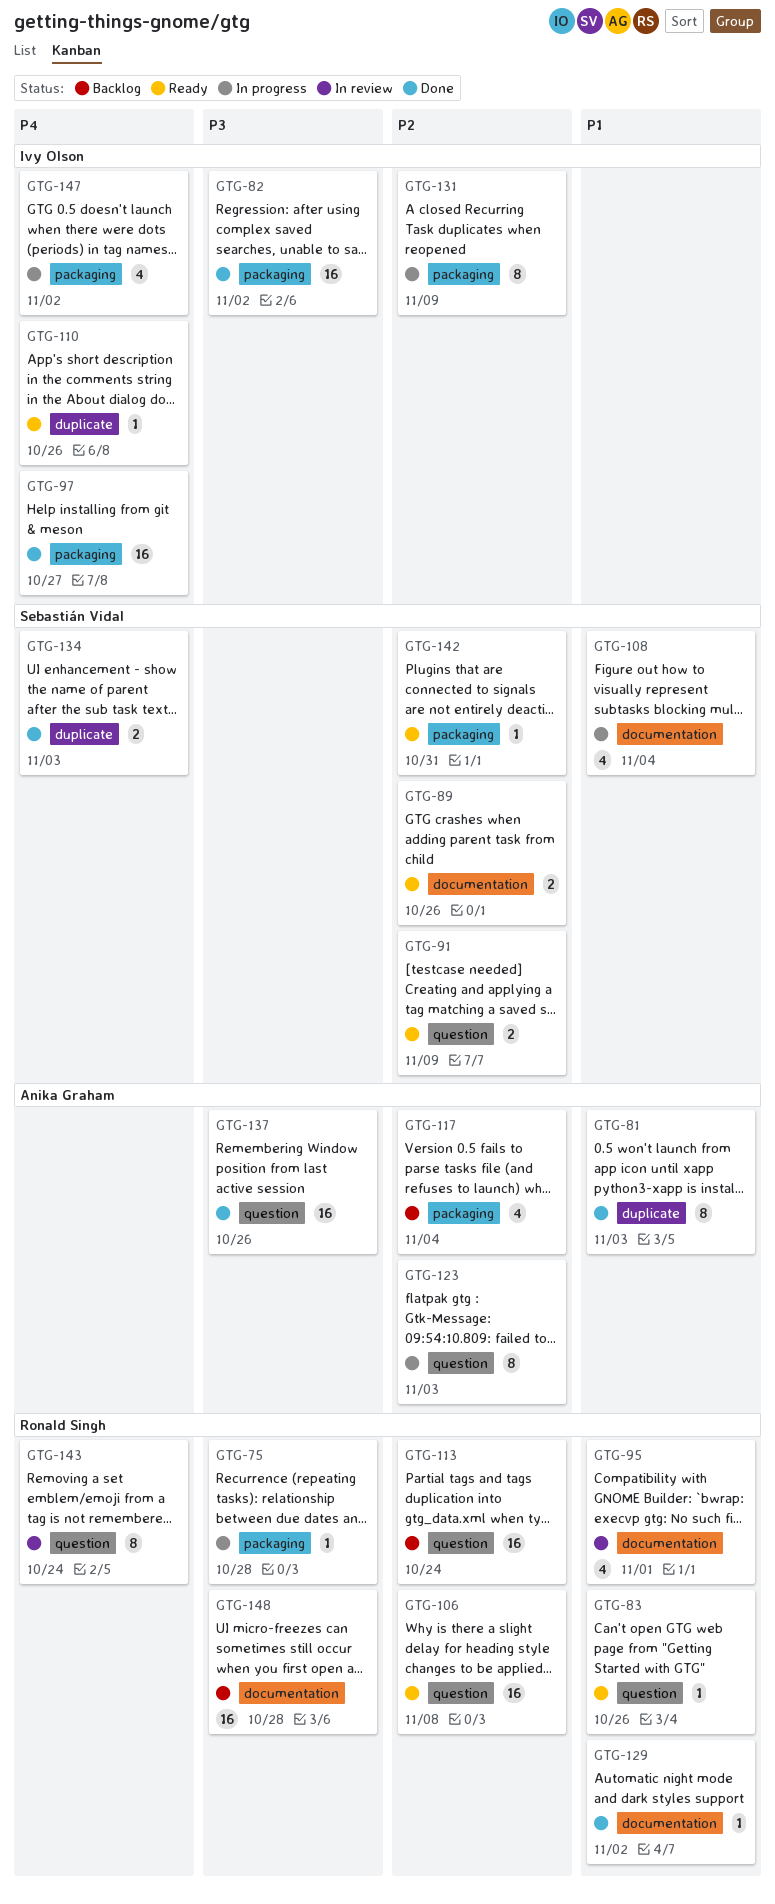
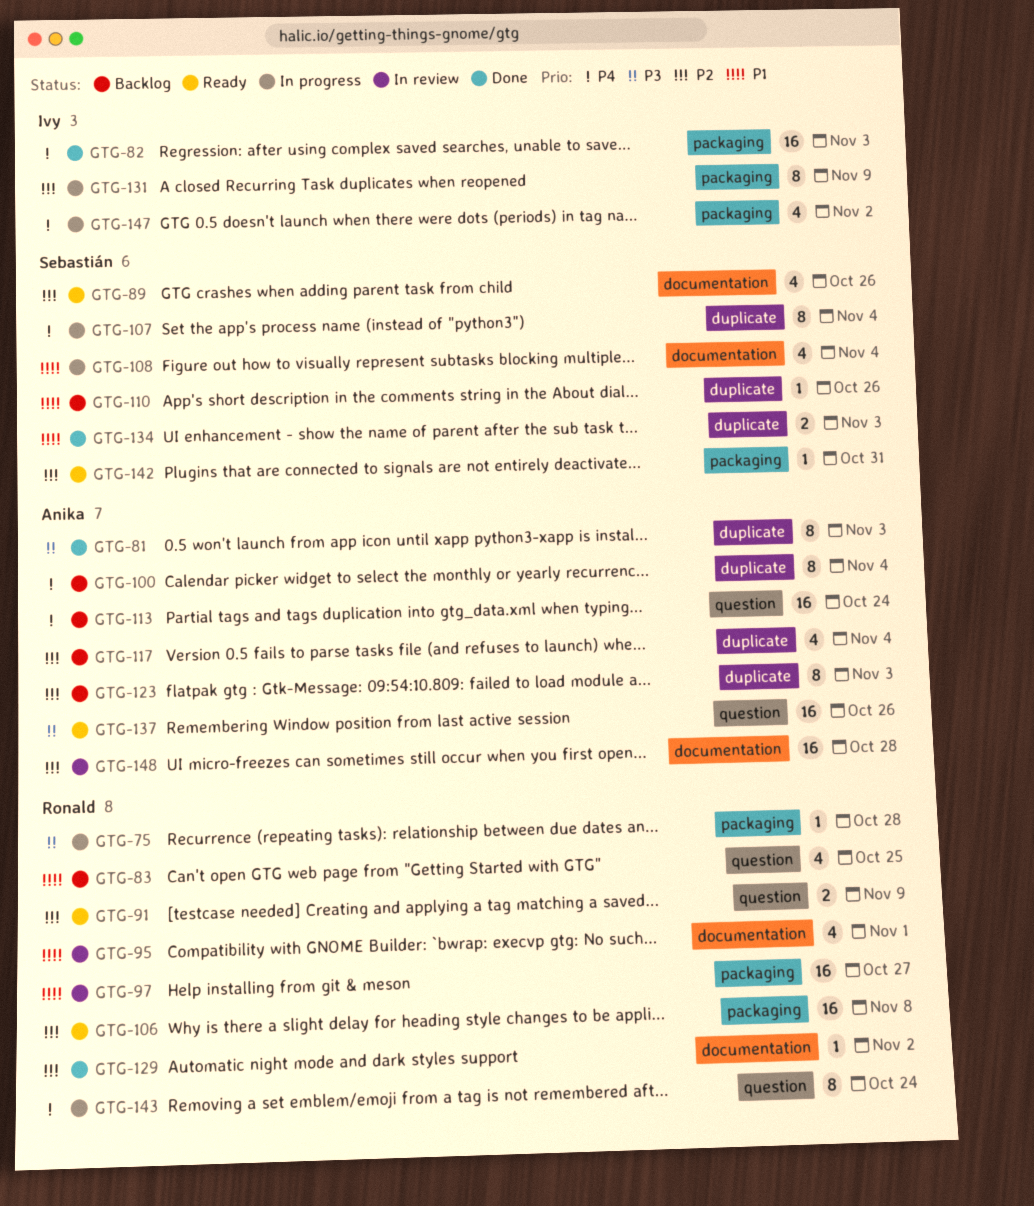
GTG-81, priority: P1 -> P3
GTG-82, priority: P3 -> P4
GTG-82, due: Nov 2 -> Nov 3
GTG-83, status: Ready -> Backlog
GTG-83, estimate: 1 -> 4
GTG-83, due: Oct 26 -> Oct 25
GTG-89, estimate: 2 -> 4
GTG-91, owner: Sebastián Vidal -> Ronald Singh
GTG-97, status: Done -> In review
GTG-97, owner: Ivy Olson -> Ronald Singh
GTG-97, priority: P4 -> P1
GTG-100: none -> present
GTG-106, label: question -> packaging
GTG-107: none -> present
GTG-110, status: Ready -> Backlog
GTG-110, owner: Ivy Olson -> Sebastián Vidal
GTG-110, priority: P4 -> P1
GTG-113, owner: Ronald Singh -> Anika Graham
GTG-113, priority: P2 -> P4
GTG-117, label: packaging -> duplicate
GTG-123, status: In progress -> Backlog
GTG-123, label: question -> duplicate
GTG-129, priority: P1 -> P2
GTG-134, priority: P4 -> P1
GTG-137, status: Done -> Ready
GTG-143, status: In review -> In progress
GTG-148, status: Backlog -> In review
GTG-148, owner: Ronald Singh -> Anika Graham
GTG-148, priority: P3 -> P2

